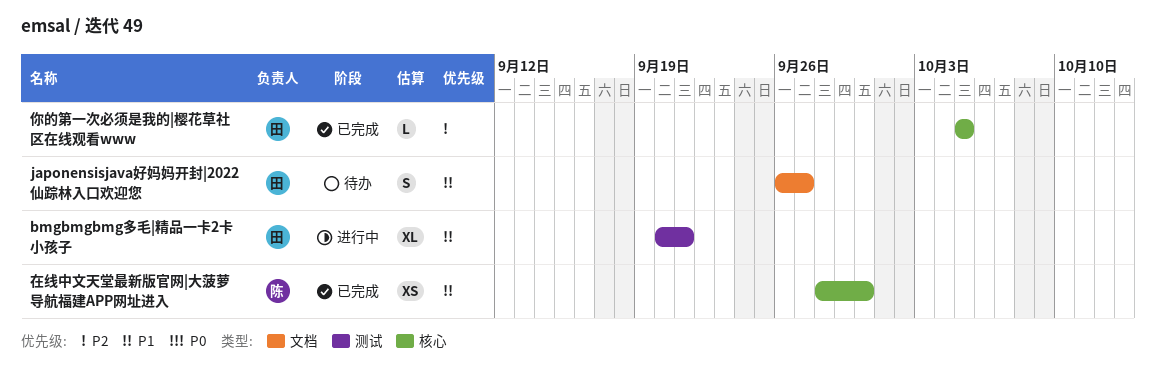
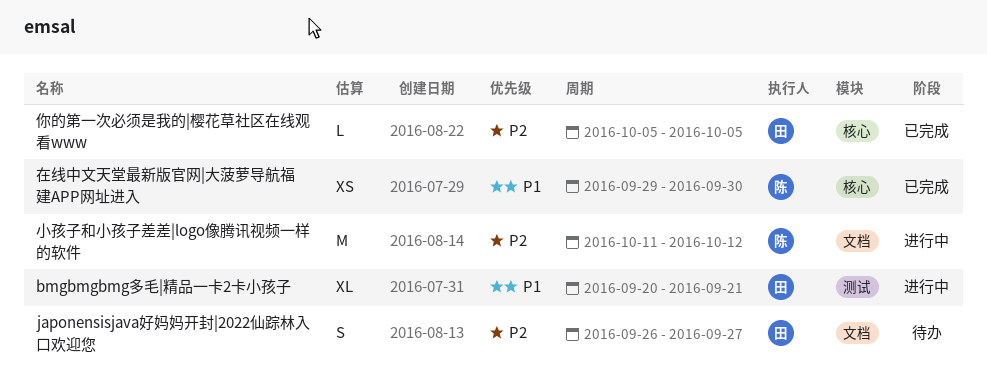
japonensisjava好妈妈开封|2022仙踪林入口欢迎您, priority: P1 -> P2
在线中文天堂最新版官网|大菠萝导航福建APP网址进入, start: Sep 28 -> Sep 29
小孩子和小孩子差差|logo像腾讯视频一样的软件: none -> present

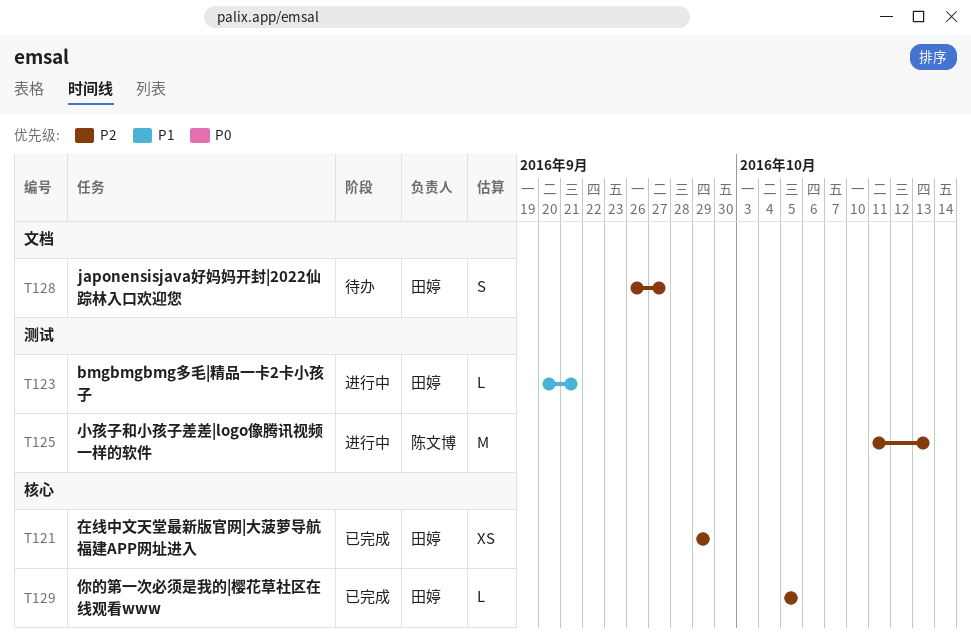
bmgbmgbmg多毛|精品一卡2卡小孩子, estimate: XL -> L
在线中文天堂最新版官网|大菠萝导航福建APP网址进入, owner: 陈文博 -> 田婷
在线中文天堂最新版官网|大菠萝导航福建APP网址进入, priority: P1 -> P2
在线中文天堂最新版官网|大菠萝导航福建APP网址进入, due: Sep 30 -> Sep 29
小孩子和小孩子差差|logo像腾讯视频一样的软件, label: 文档 -> 测试
小孩子和小孩子差差|logo像腾讯视频一样的软件, due: Oct 12 -> Oct 13

